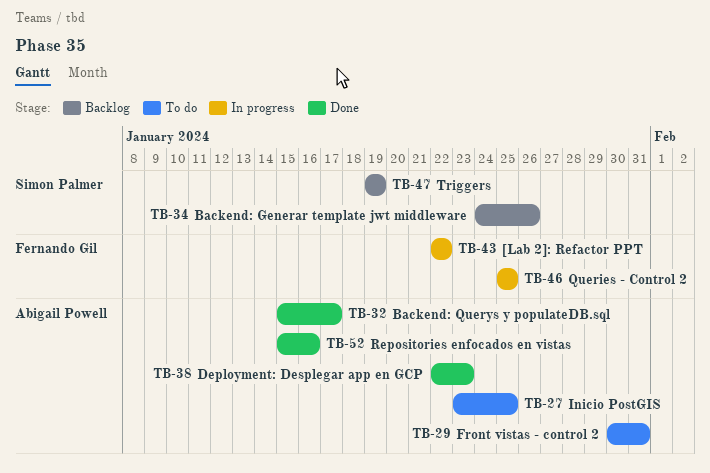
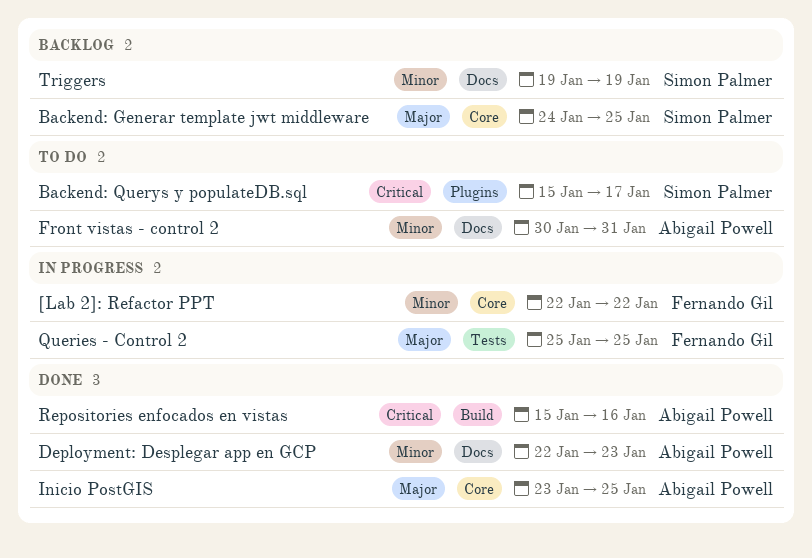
Backend: Generar template jwt middleware, due: Jan 26 -> Jan 25
Backend: Querys y populateDB.sql, status: Done -> To do
Backend: Querys y populateDB.sql, owner: Abigail Powell -> Simon Palmer
Inicio PostGIS, status: To do -> Done

